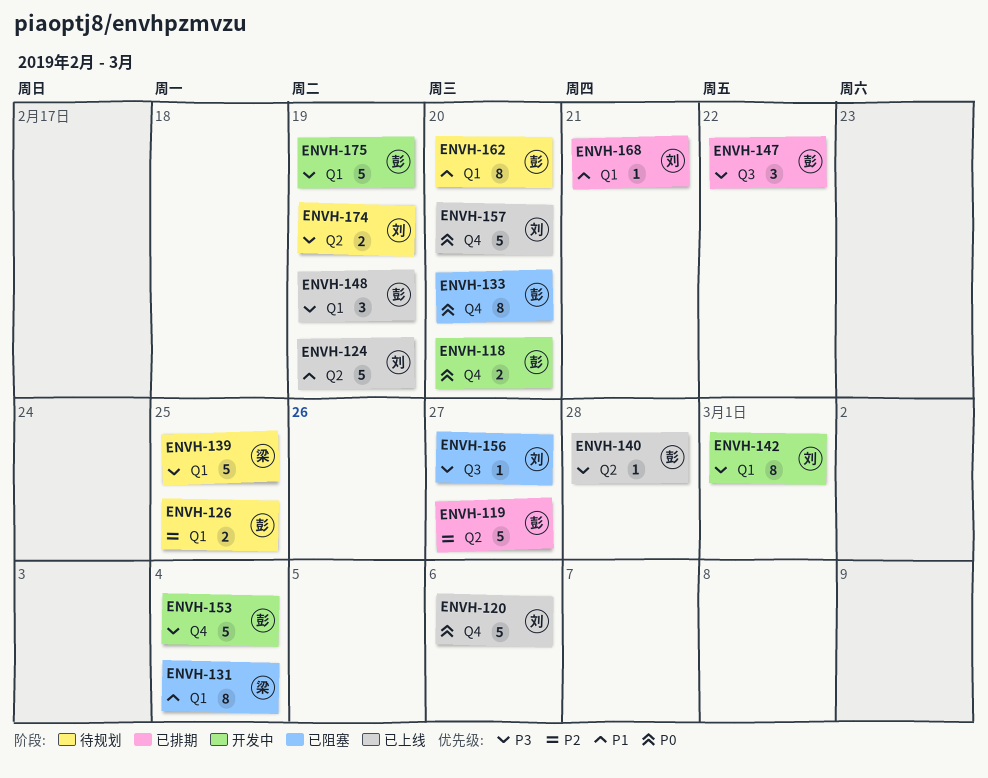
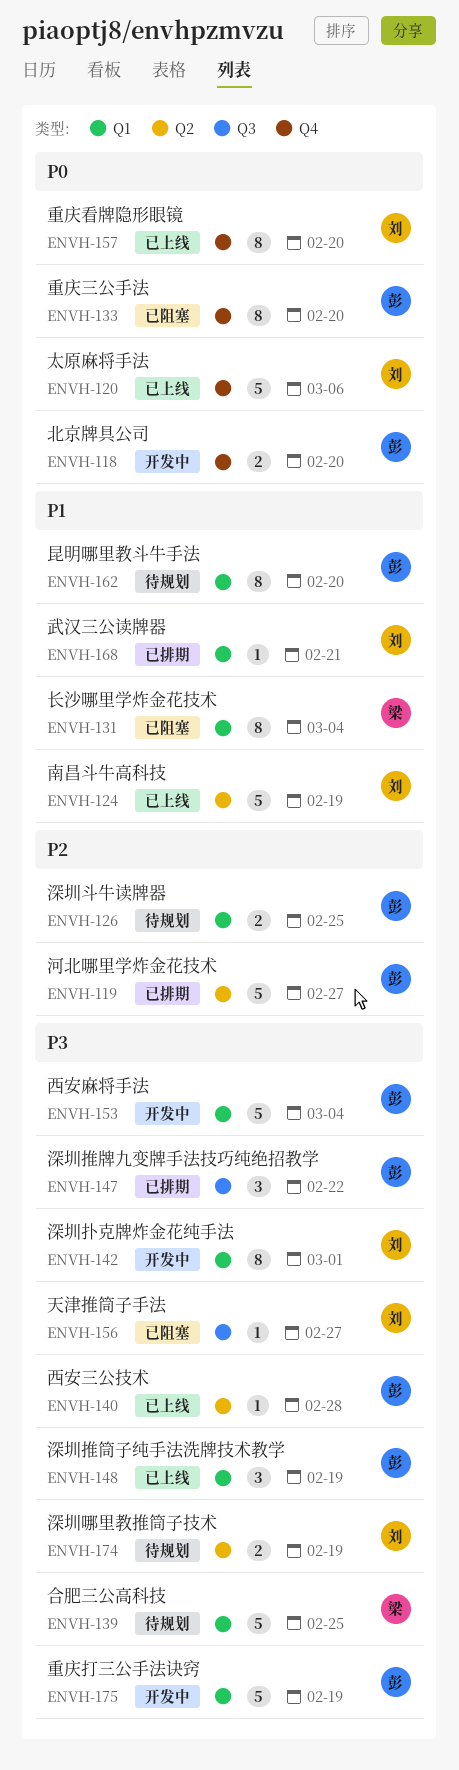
ENVH-153, label: Q4 -> Q1
ENVH-157, estimate: 5 -> 8

